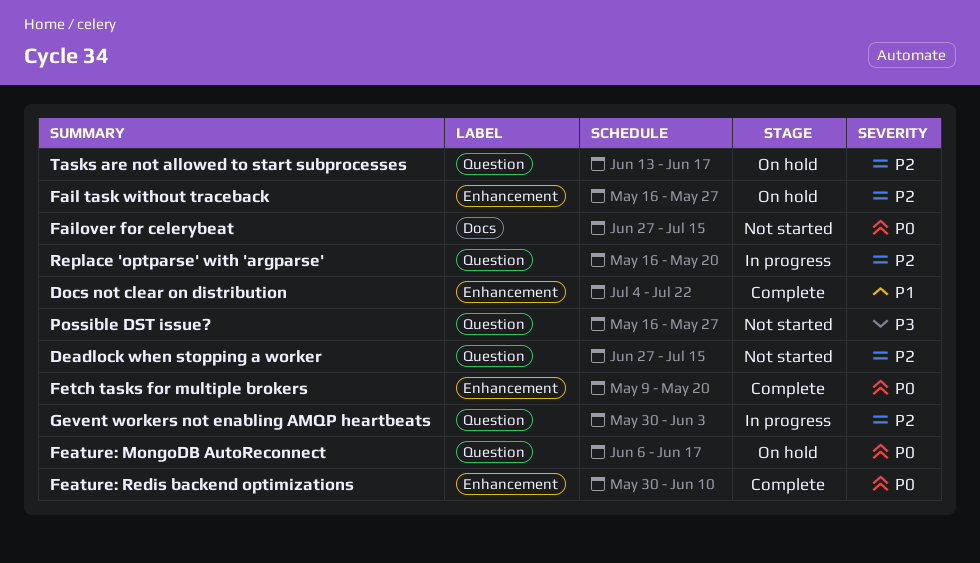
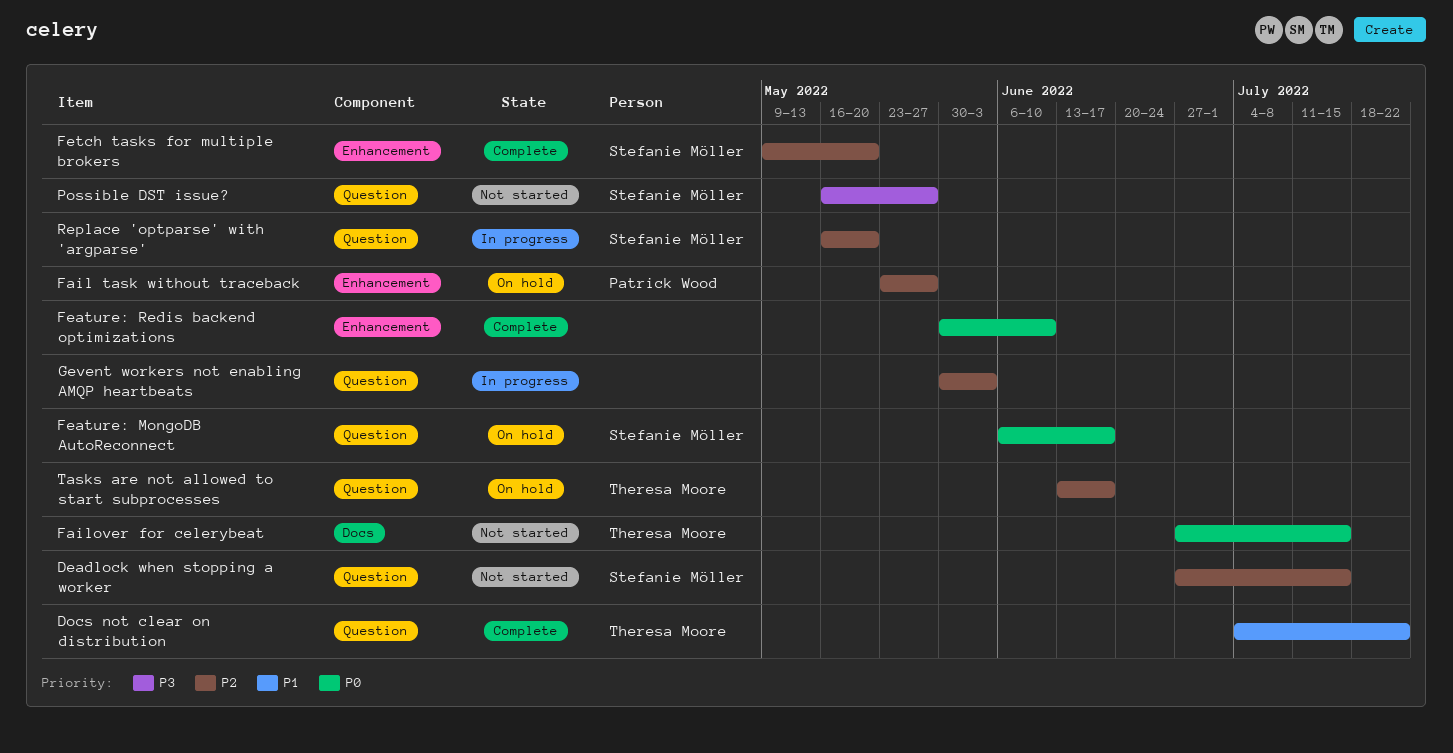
Docs not clear on distribution, label: Enhancement -> Question
Fail task without traceback, start: May 16 -> May 23
Fetch tasks for multiple brokers, priority: P0 -> P2

